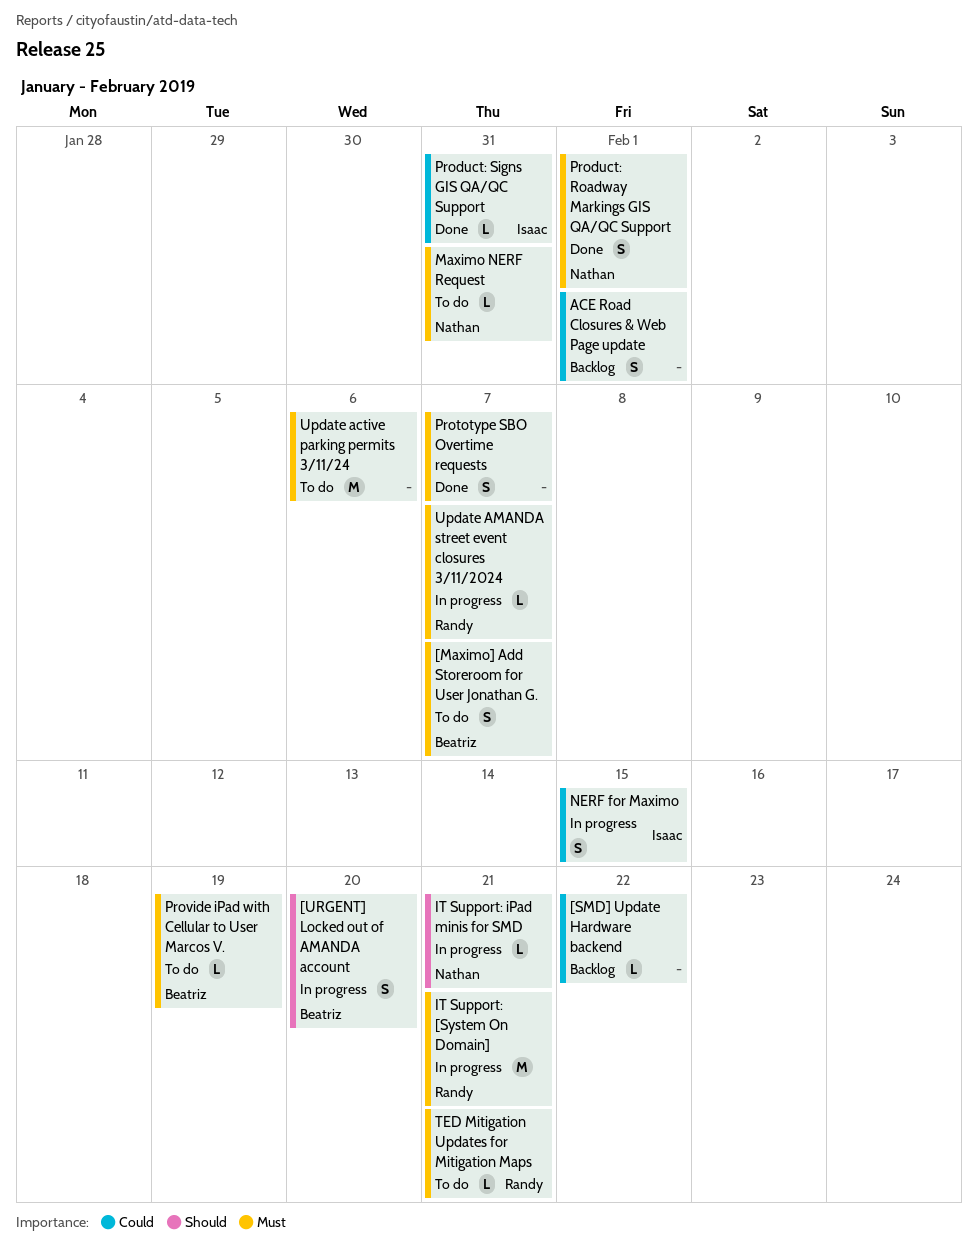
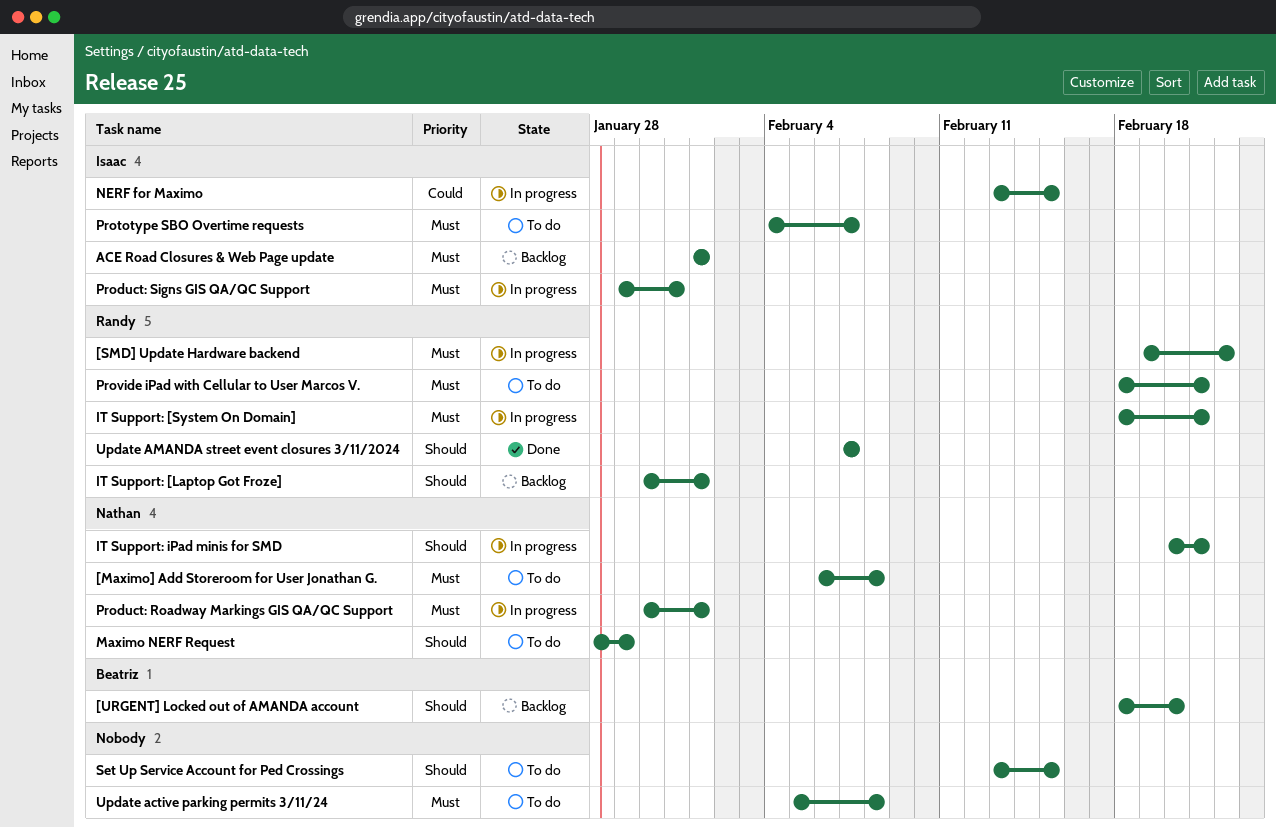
[Maximo] Add Storeroom for User Jonathan G., owner: Beatriz -> Nathan
[Maximo] Add Storeroom for User Jonathan G., due: Feb 7 -> Feb 8
[SMD] Update Hardware backend, status: Backlog -> In progress
[SMD] Update Hardware backend, owner: none -> Randy
[SMD] Update Hardware backend, priority: Could -> Must
[URGENT] Locked out of AMANDA account, status: In progress -> Backlog
ACE Road Closures & Web Page update, owner: none -> Isaac
ACE Road Closures & Web Page update, priority: Could -> Must
IT Support: [Laptop Got Froze]: none -> present
Maximo NERF Request, priority: Must -> Should
Maximo NERF Request, due: Jan 31 -> Jan 29
Product: Roadway Markings GIS QA/QC Support, status: Done -> In progress
Product: Signs GIS QA/QC Support, status: Done -> In progress
Product: Signs GIS QA/QC Support, priority: Could -> Must
Prototype SBO Overtime requests, status: Done -> To do
Prototype SBO Overtime requests, owner: none -> Isaac
Provide iPad with Cellular to User Marcos V., owner: Beatriz -> Randy
Provide iPad with Cellular to User Marcos V., due: Feb 19 -> Feb 21
Set Up Service Account for Ped Crossings: none -> present
TED Mitigation Updates for Mitigation Maps: present -> none
Update active parking permits 3/11/24, due: Feb 6 -> Feb 8
Update AMANDA street event closures 3/11/2024, status: In progress -> Done
Update AMANDA street event closures 3/11/2024, priority: Must -> Should

